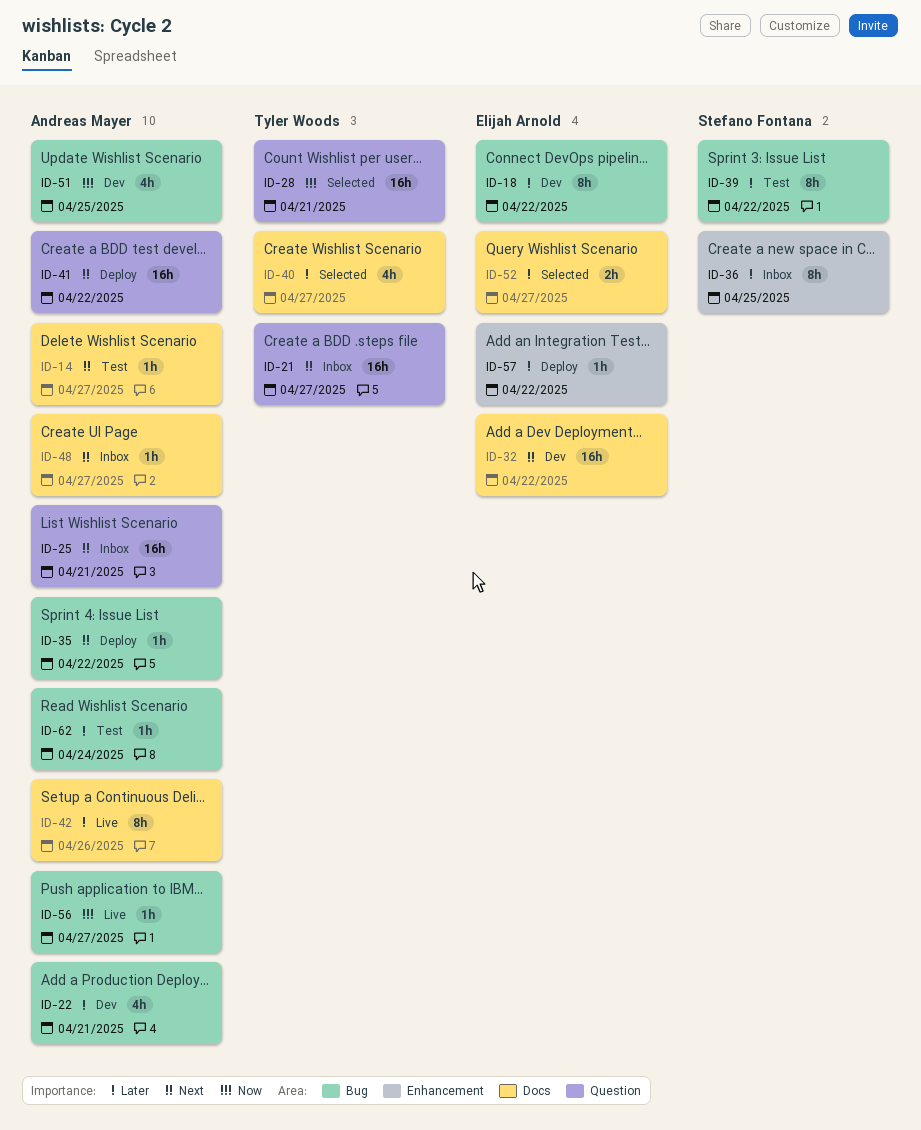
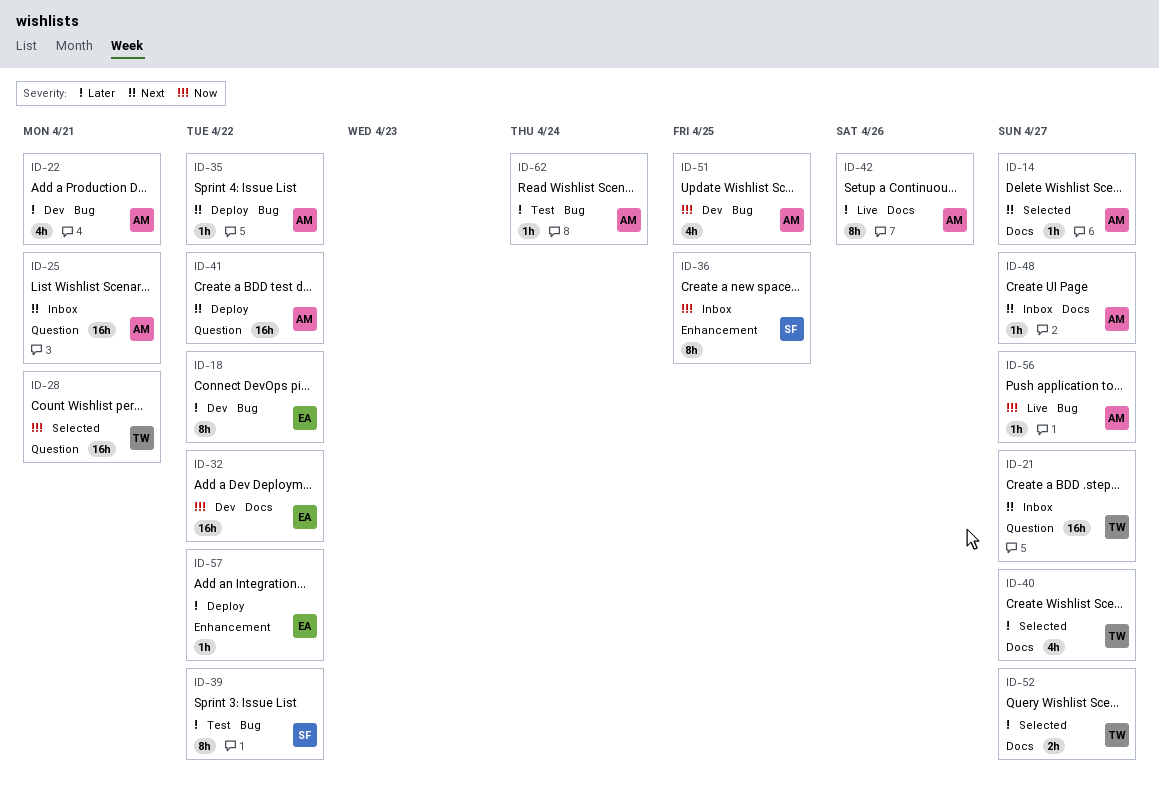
ID-14, status: Test -> Selected
ID-32, priority: Next -> Now
ID-36, priority: Later -> Now
ID-52, owner: Elijah Arnold -> Tyler Woods

